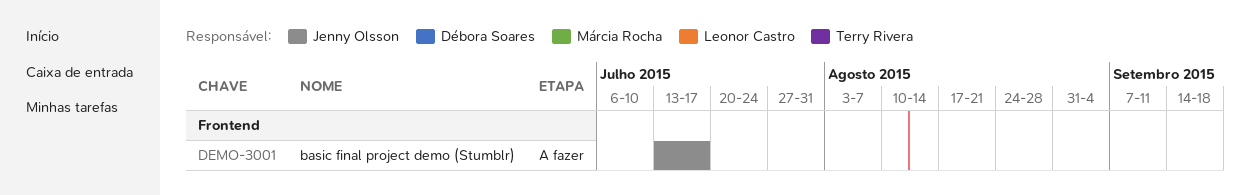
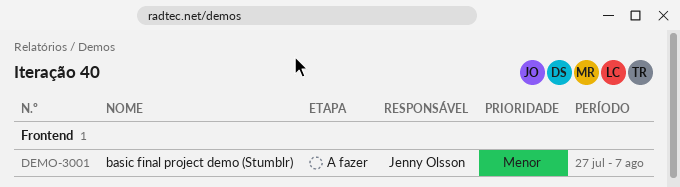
DEMO-3001, start: Jul 13 -> Jul 27
DEMO-3001, due: Jul 17 -> Aug 7

